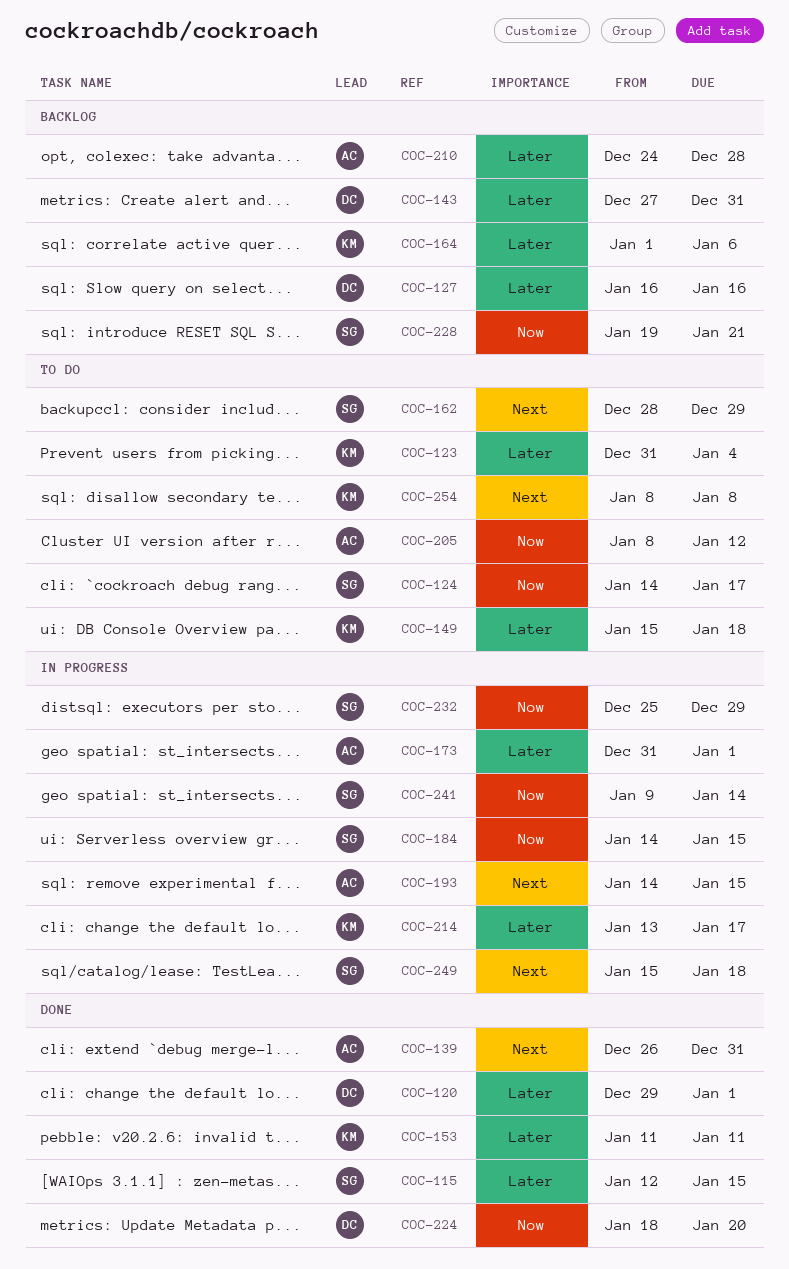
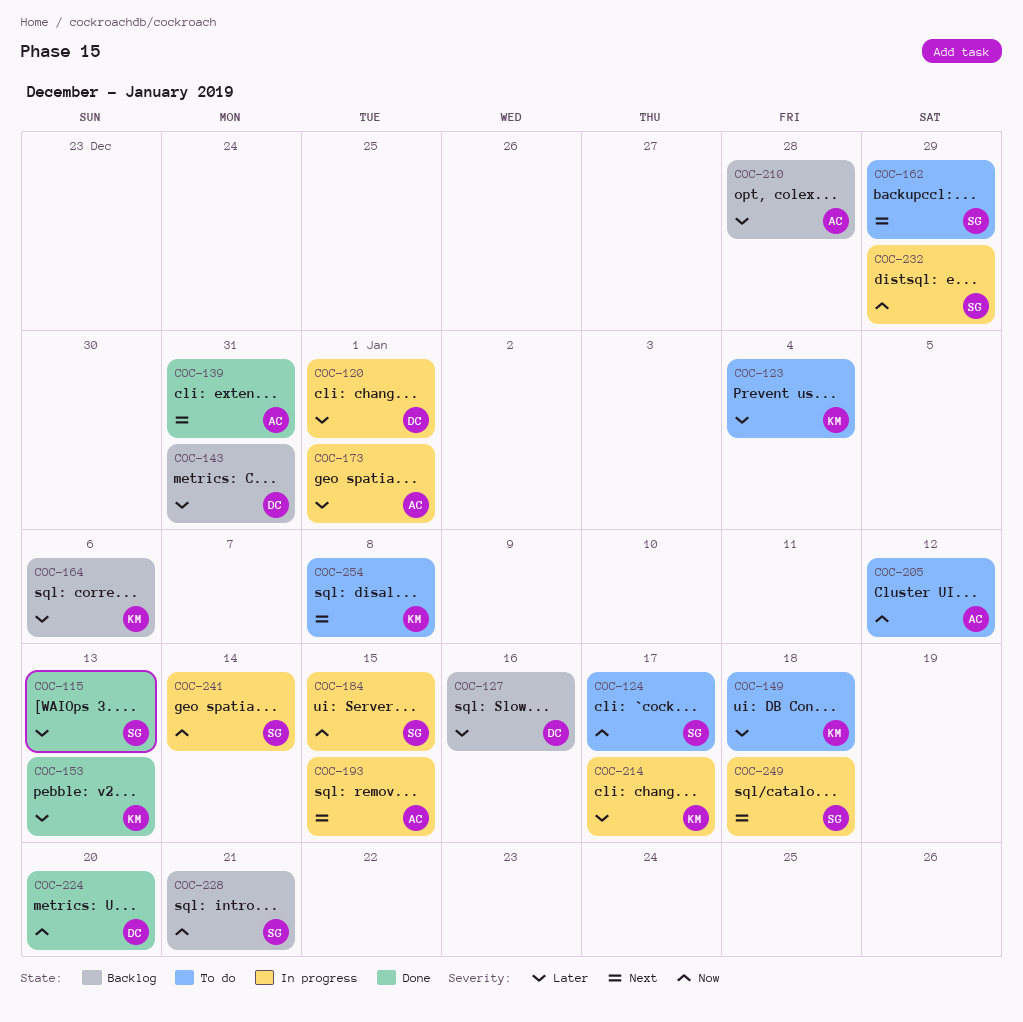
COC-115, due: Jan 15 -> Jan 13
COC-120, status: Done -> In progress
COC-153, due: Jan 11 -> Jan 13

